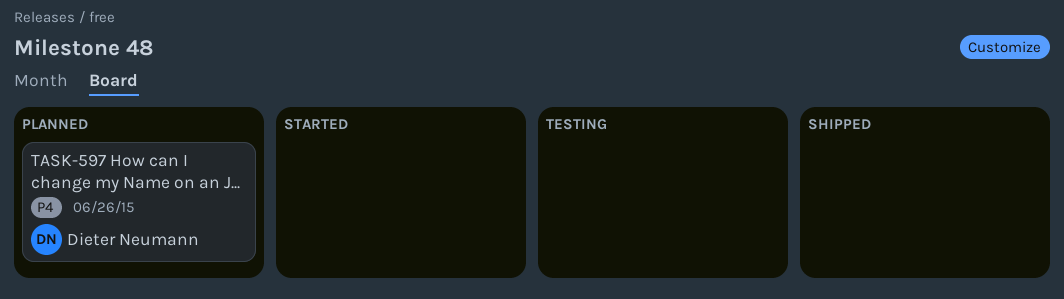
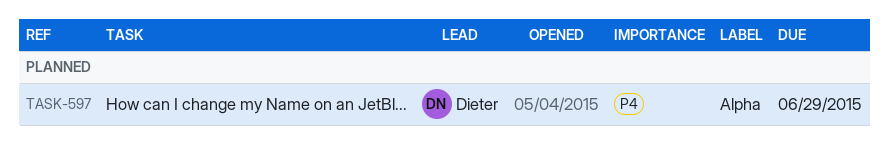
TASK-597, due: Jun 26 -> Jun 29

